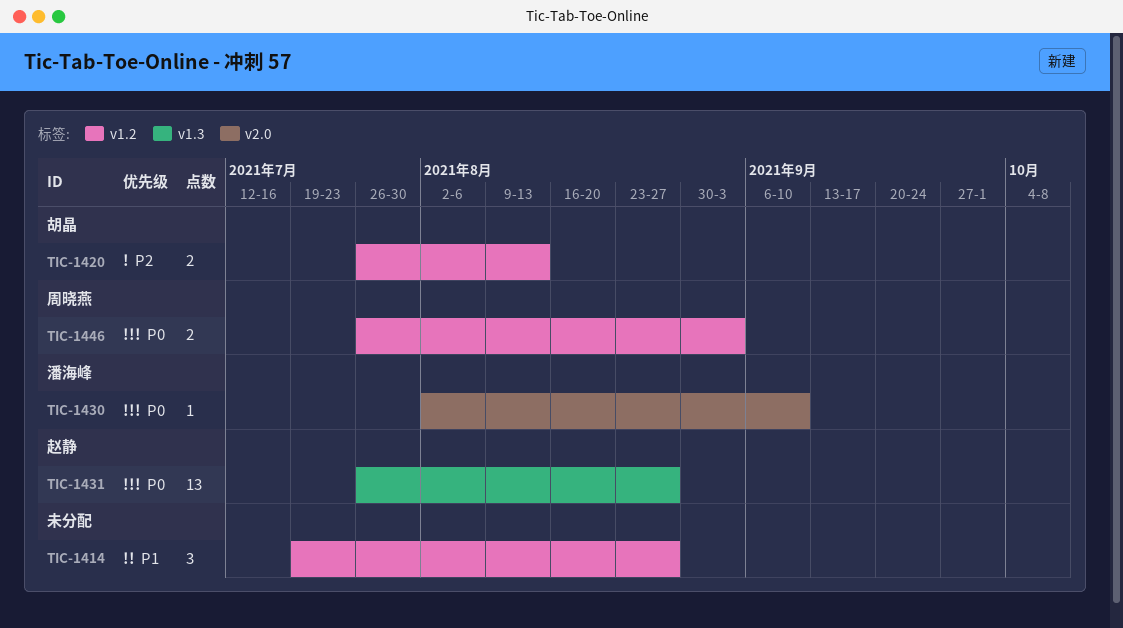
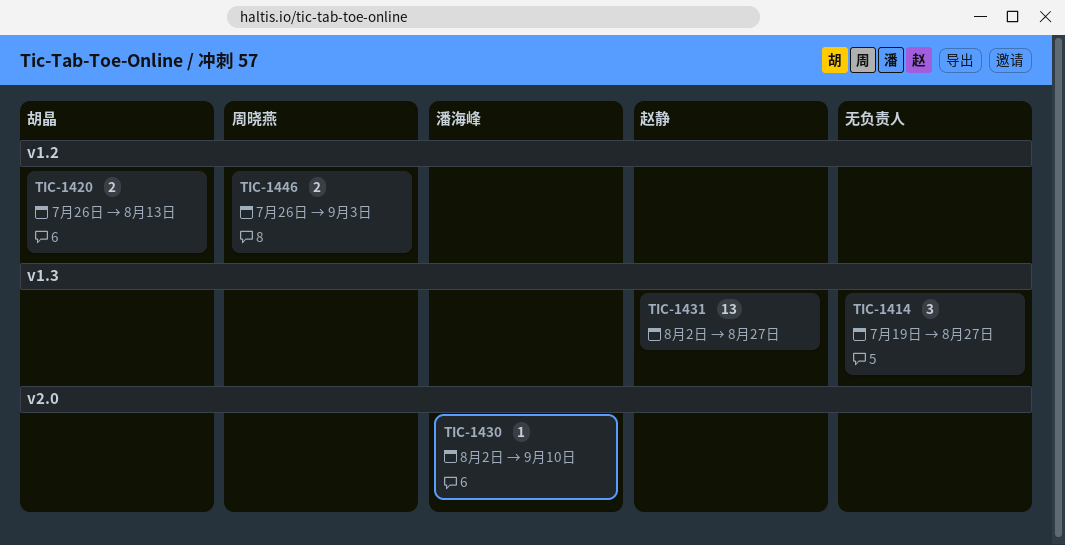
TIC-1414, label: v1.2 -> v1.3
TIC-1431, start: Jul 26 -> Aug 2

